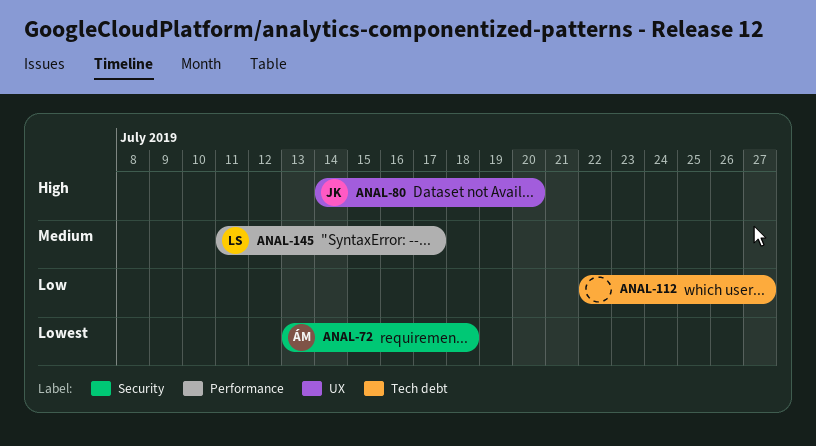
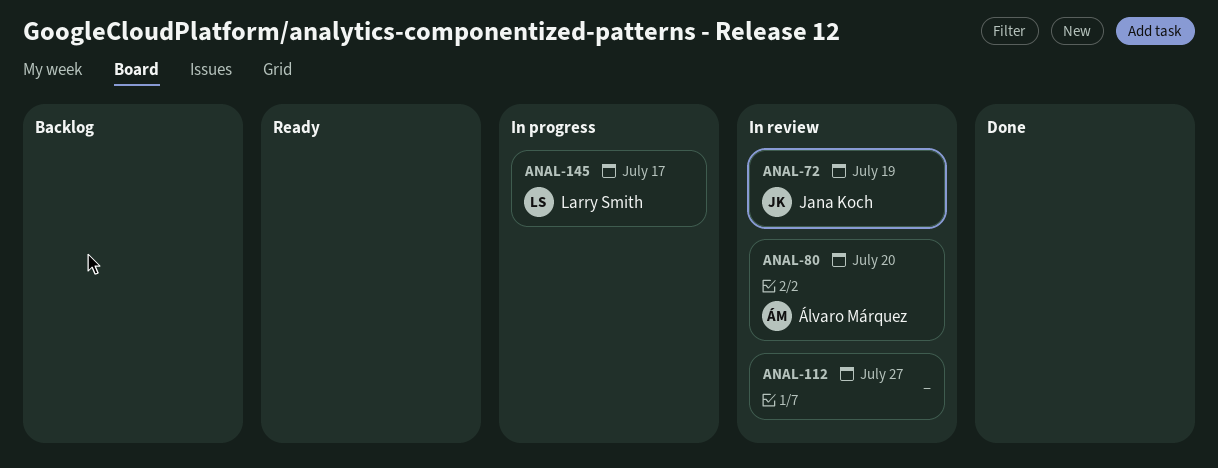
ANAL-72, owner: Álvaro Márquez -> Jana Koch
ANAL-72, due: Jul 18 -> Jul 19
ANAL-80, owner: Jana Koch -> Álvaro Márquez

